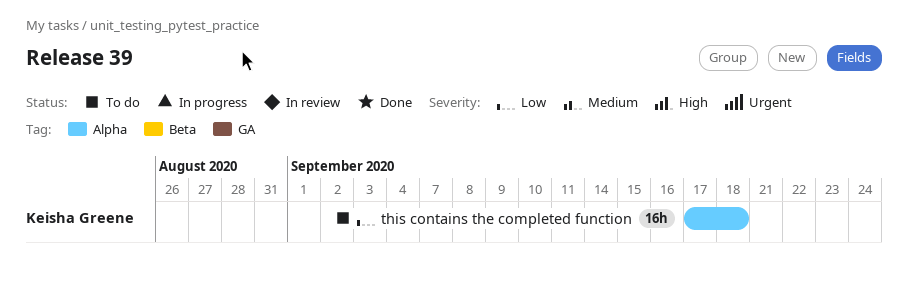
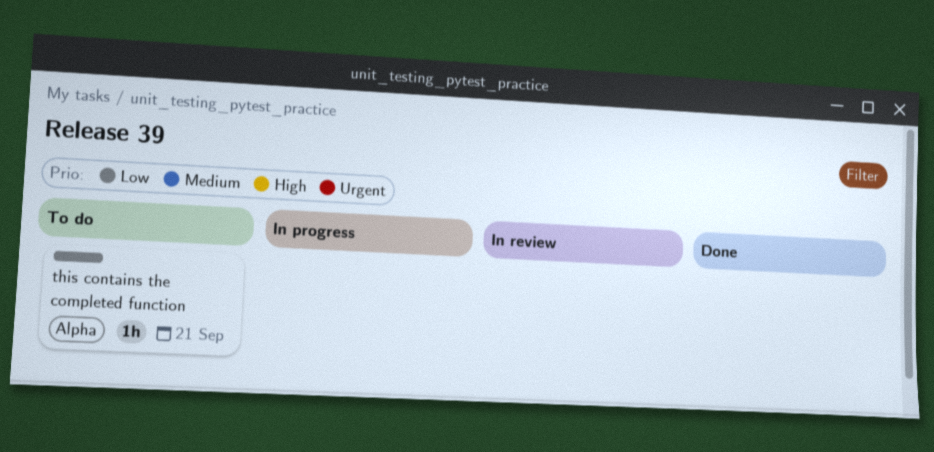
this contains the completed function, estimate: 16h -> 1h
this contains the completed function, due: Sep 18 -> Sep 21

